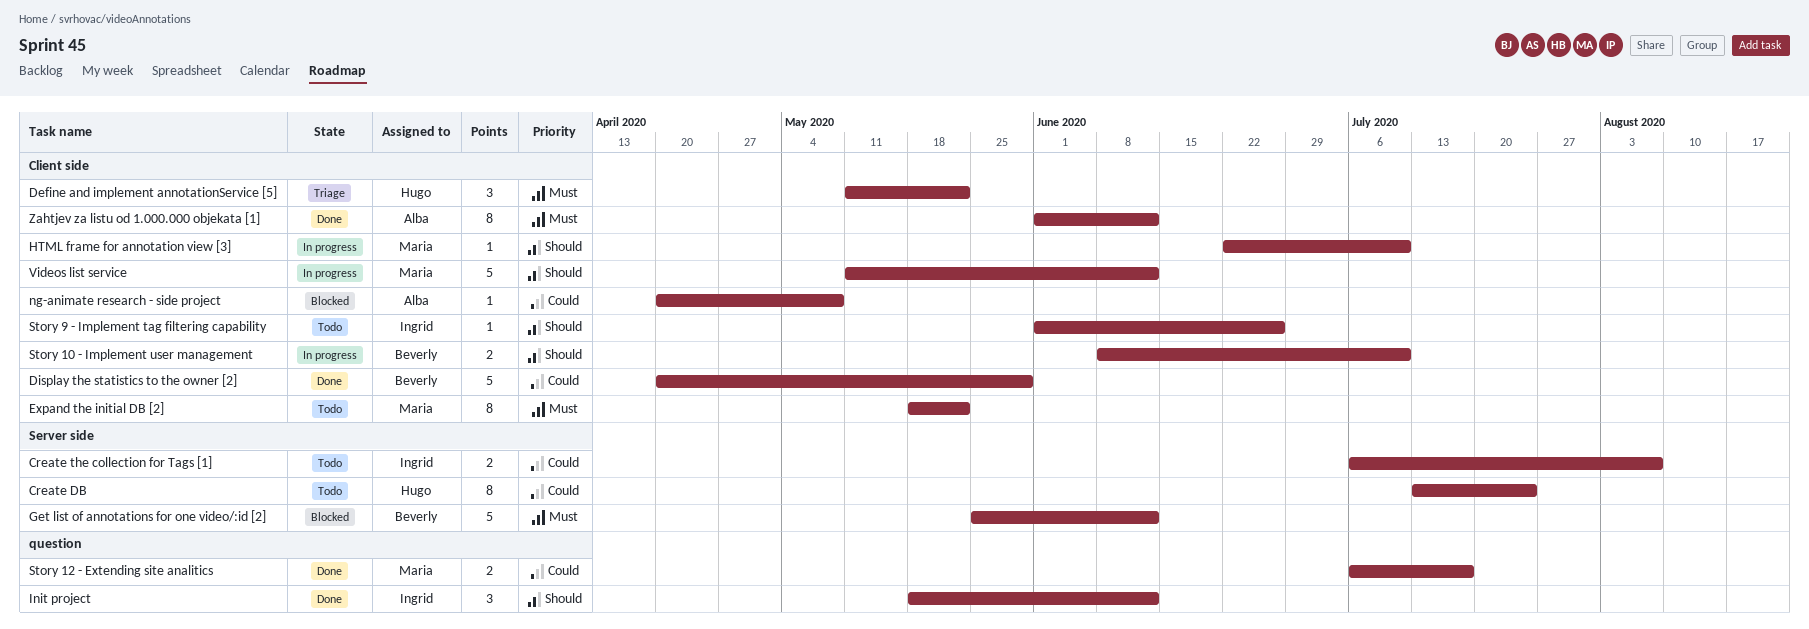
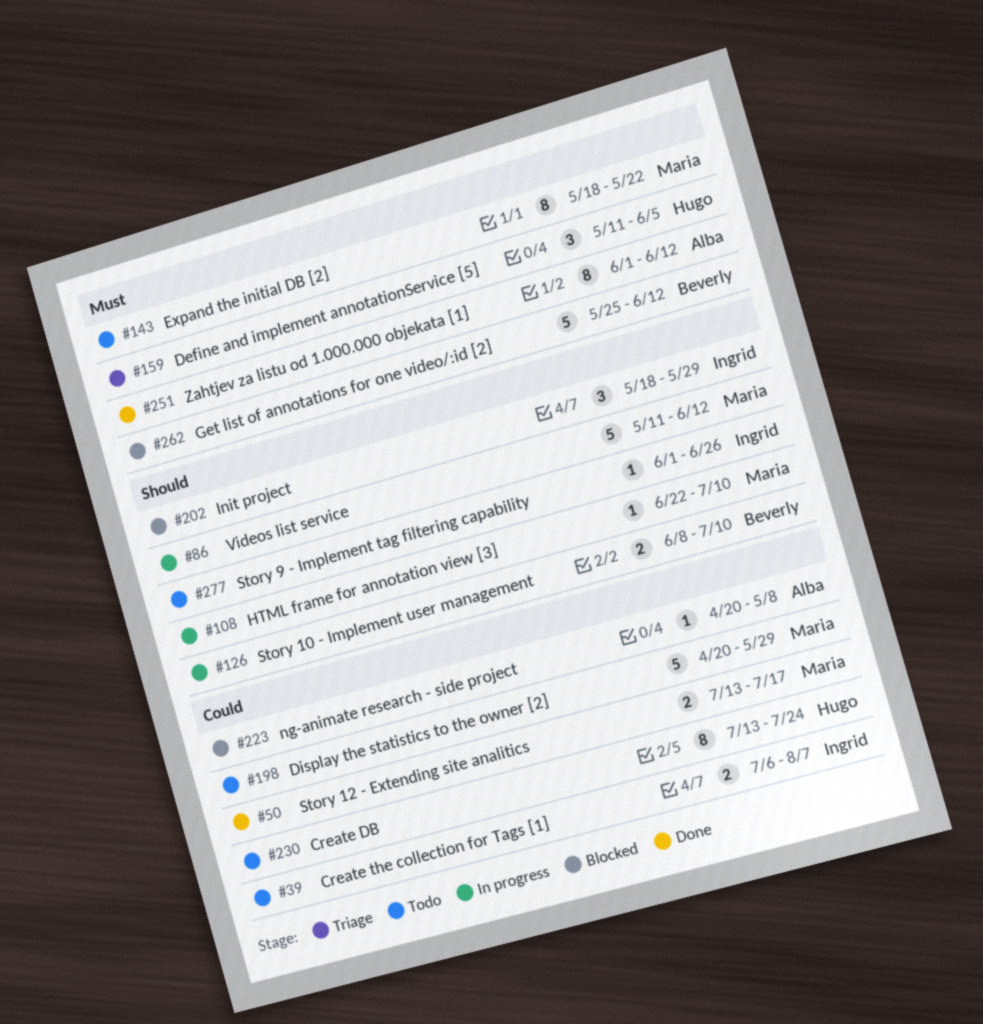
Define and implement annotationService [5], due: May 22 -> Jun 5
Display the statistics to the owner [2], status: Done -> Todo
Display the statistics to the owner [2], owner: Beverly -> Maria
Init project, status: Done -> Blocked
Init project, due: Jun 12 -> May 29
Story 12 - Extending site analitics, start: Jul 6 -> Jul 13

